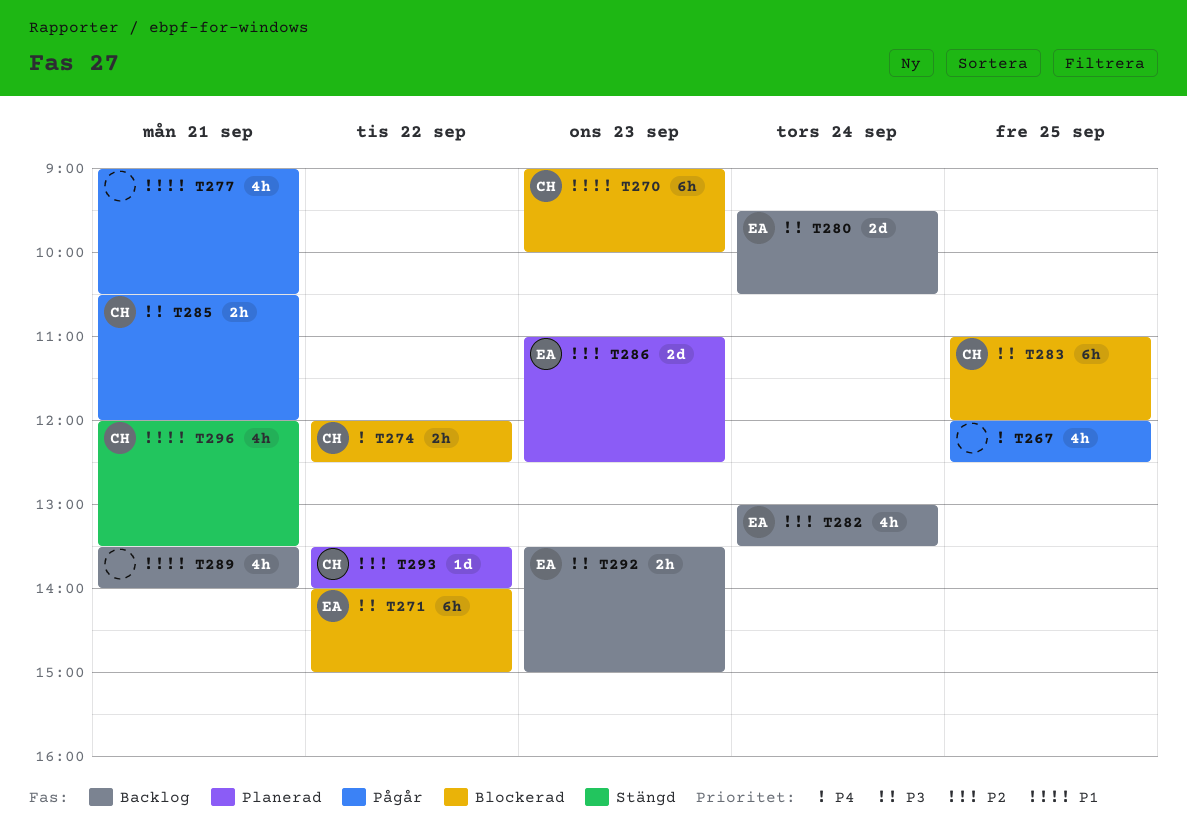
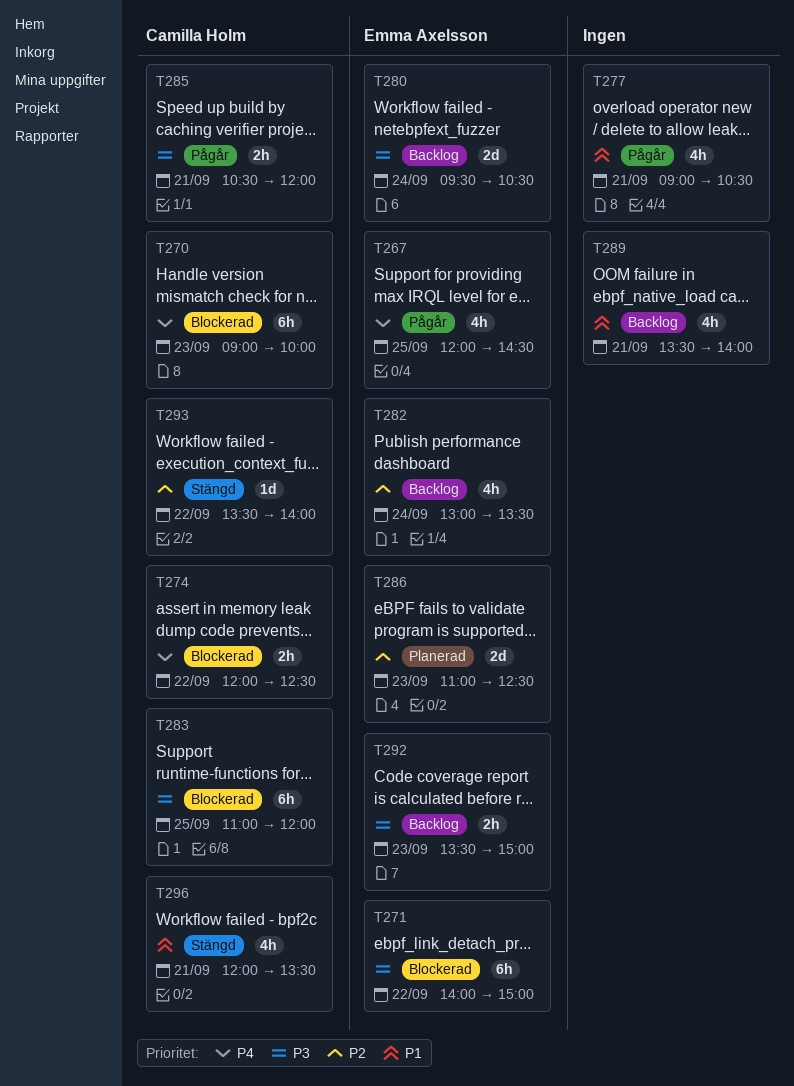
T267, owner: none -> Emma Axelsson
T267, ends: 12:30 -> 14:30
T270, priority: P1 -> P4
T293, status: Planerad -> Stängd

